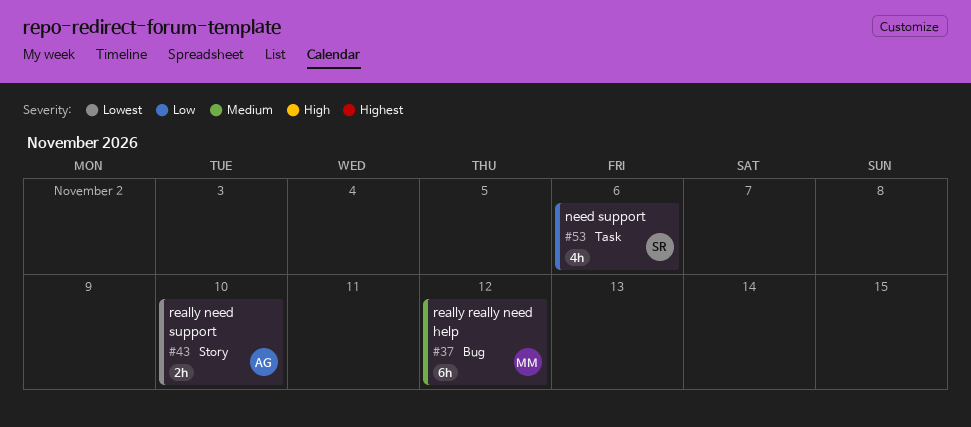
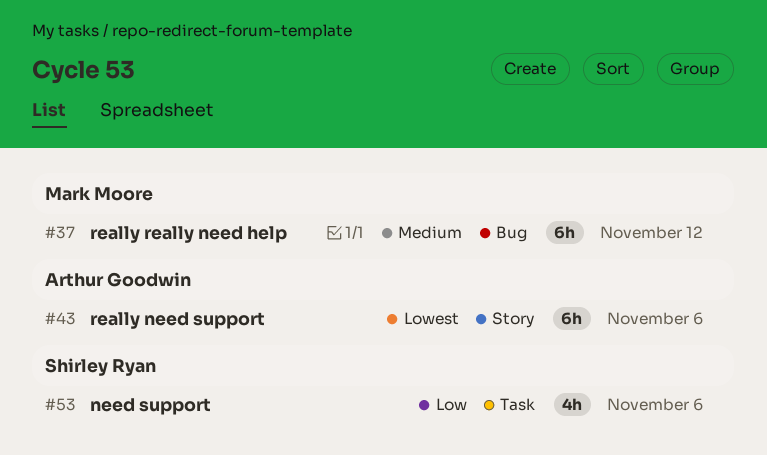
#43, estimate: 2h -> 6h
#43, due: Nov 10 -> Nov 6

